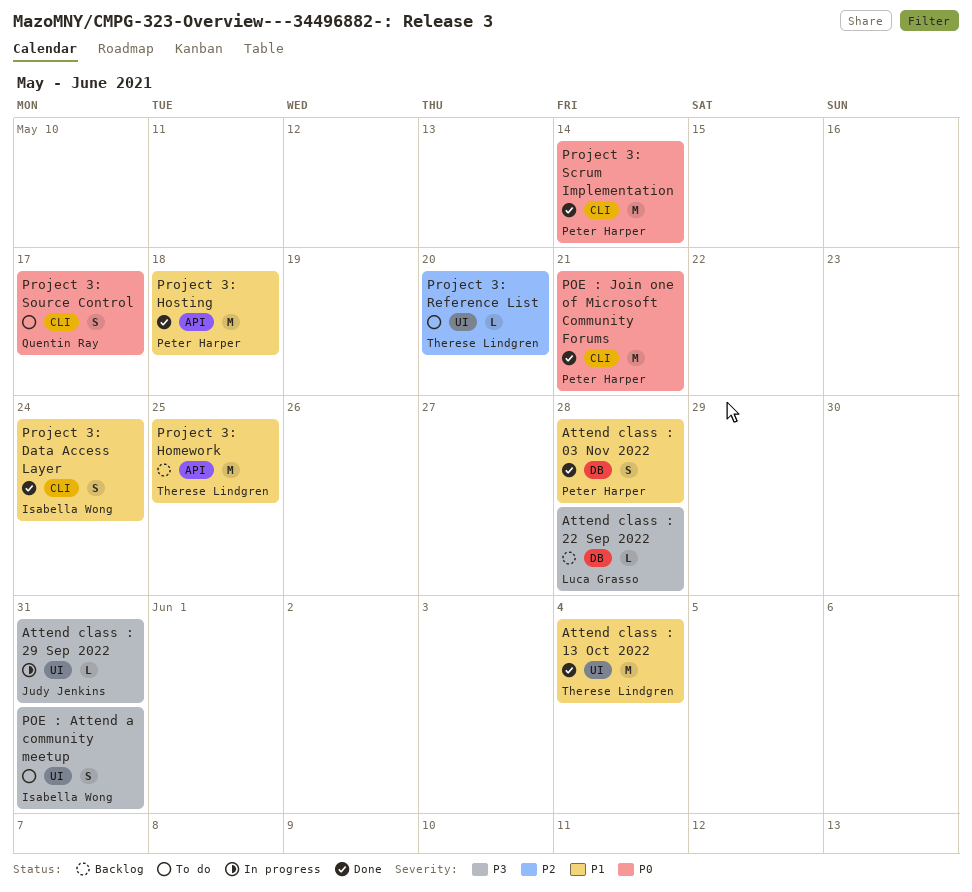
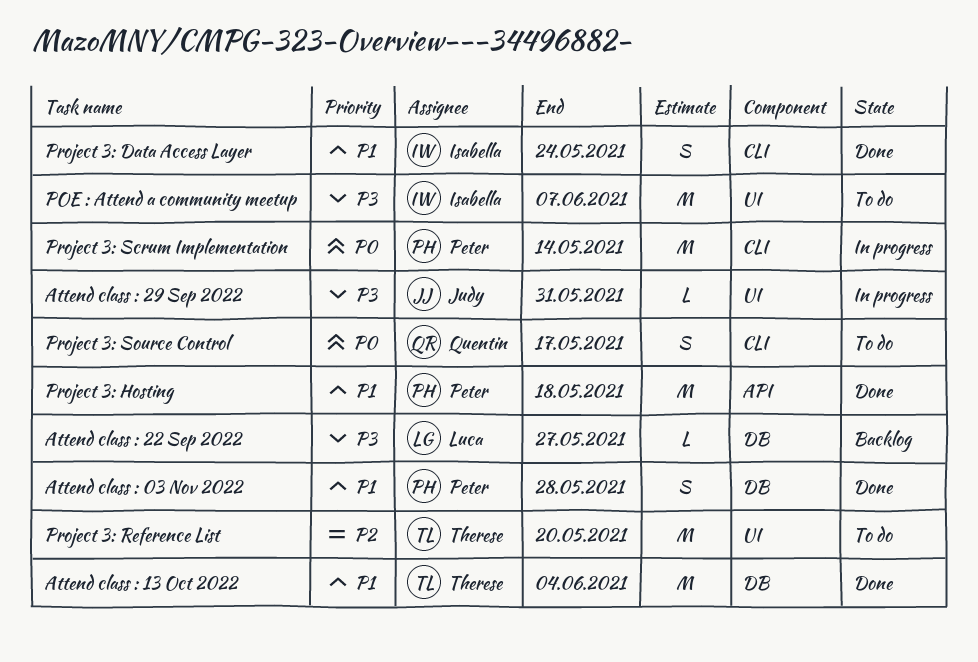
Attend class : 13 Oct 2022, label: UI -> DB
Attend class : 22 Sep 2022, due: May 28 -> May 27
POE : Attend a community meetup, estimate: S -> M
POE : Attend a community meetup, due: May 31 -> Jun 7
POE : Join one of Microsoft Community Forums: present -> none
Project 3: Homework: present -> none
Project 3: Reference List, estimate: L -> M
Project 3: Scrum Implementation, status: Done -> In progress

